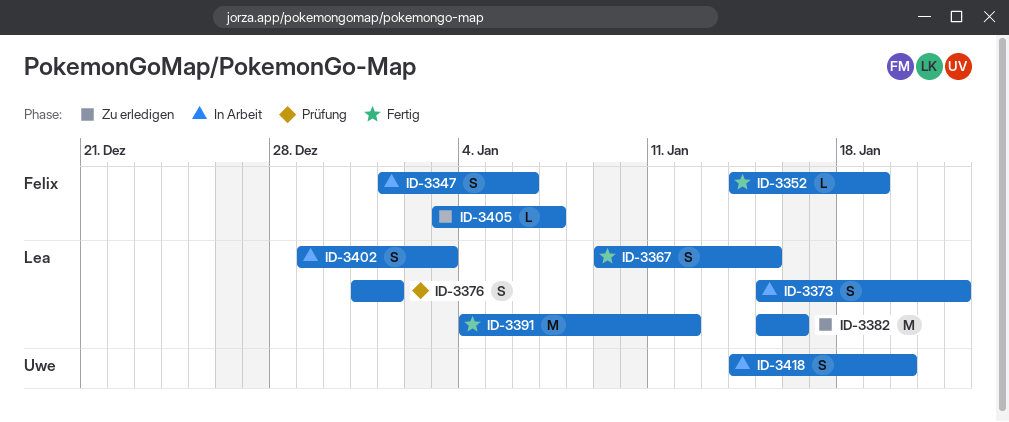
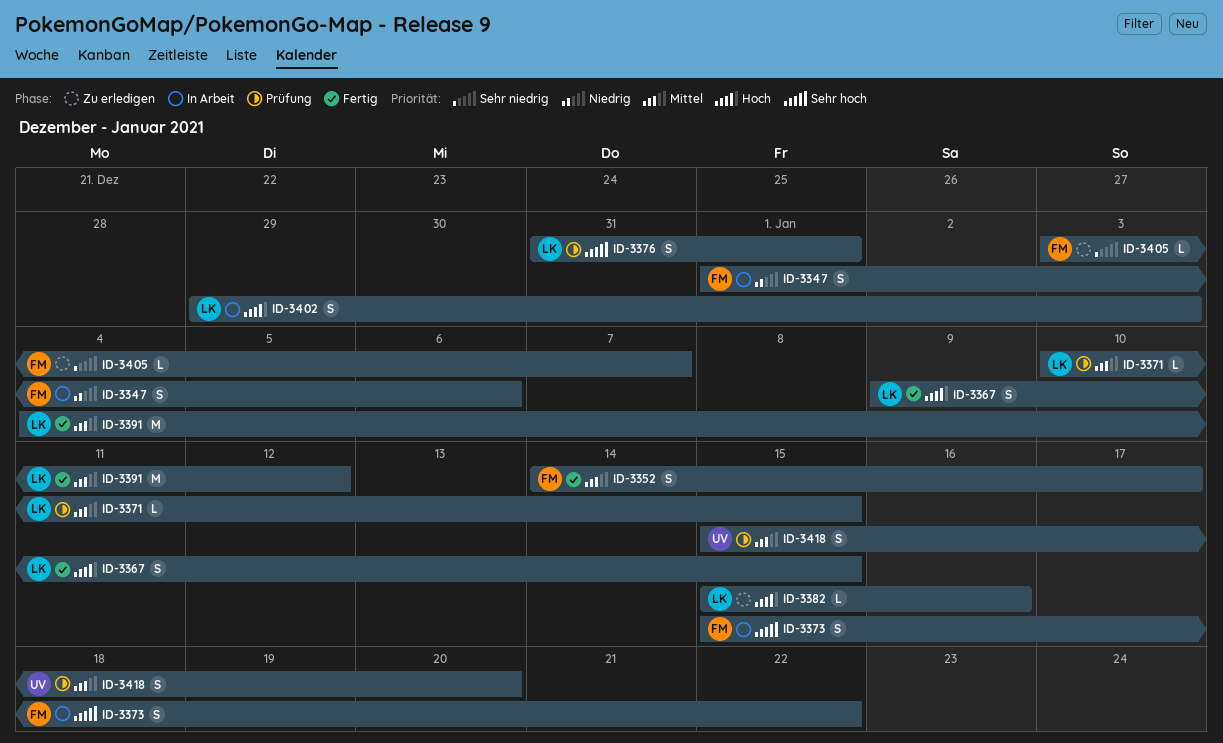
ID-3352, estimate: L -> S
ID-3352, due: Jan 19 -> Jan 17
ID-3371: none -> present
ID-3373, owner: Lea -> Felix
ID-3382, estimate: M -> L
ID-3418, status: In Arbeit -> Prüfung
ID-3418, start: Jan 14 -> Jan 15

